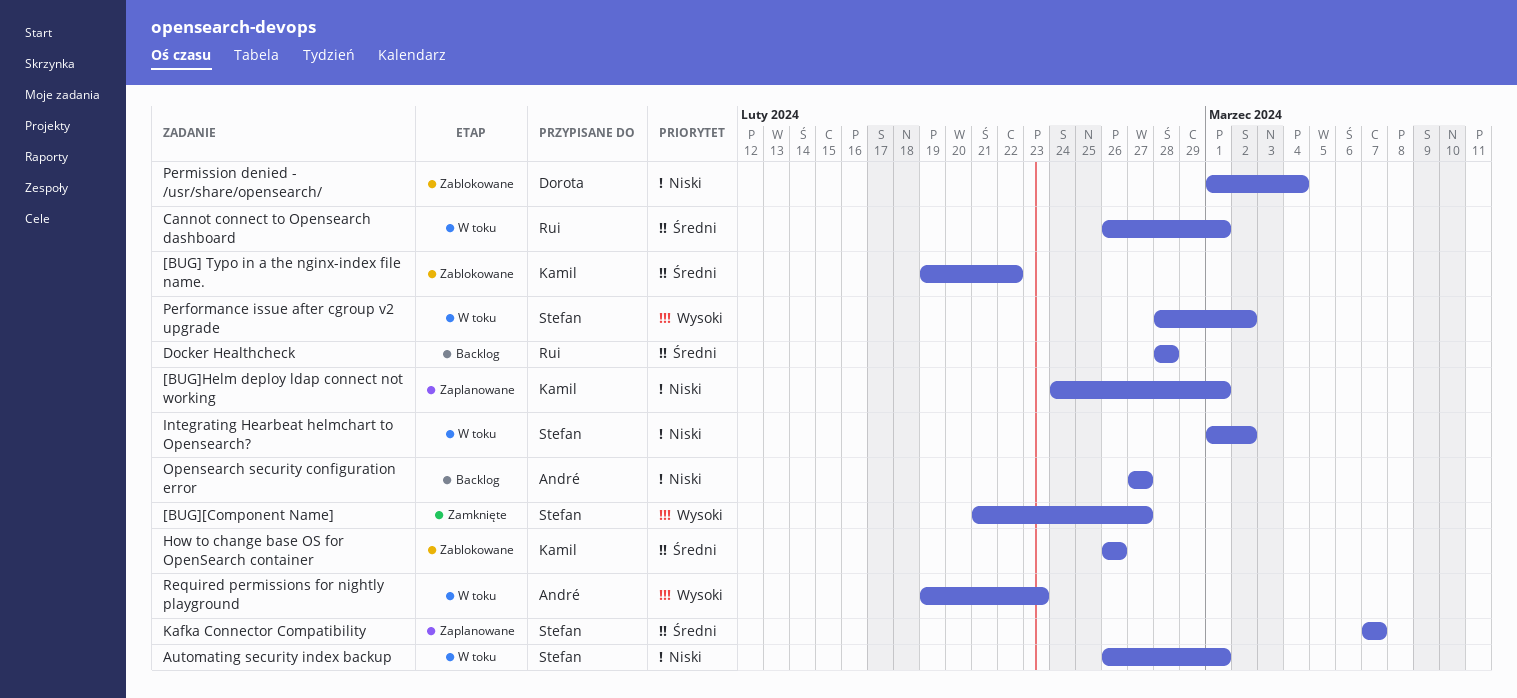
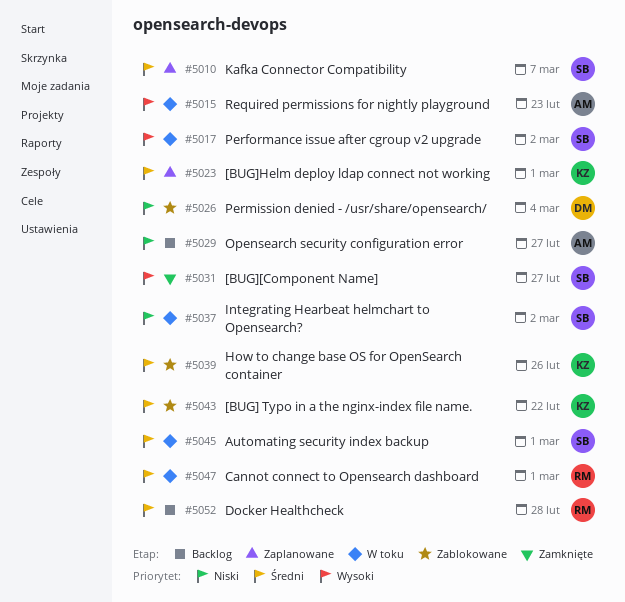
[BUG]Helm deploy ldap connect not working, priority: Niski -> Średni
Automating security index backup, priority: Niski -> Średni

